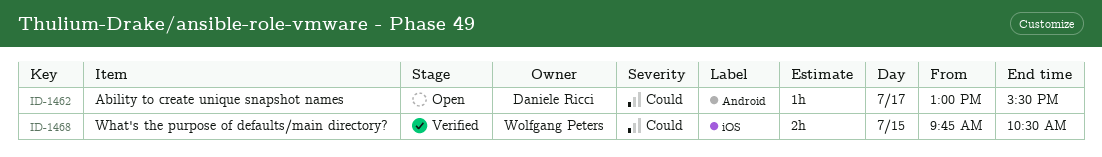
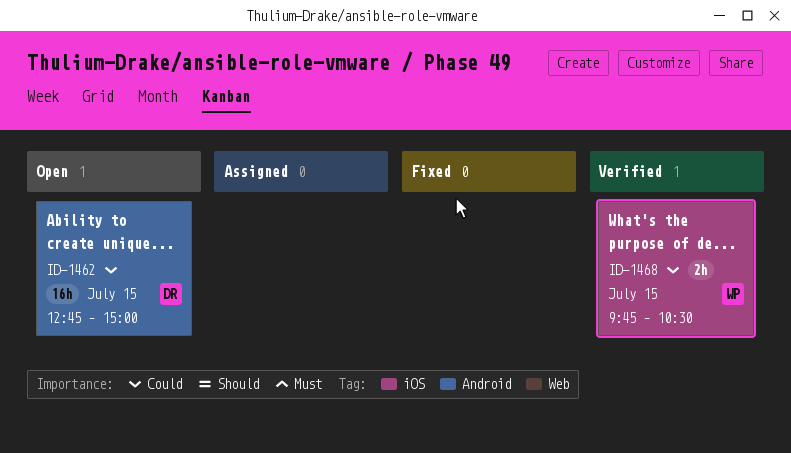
ID-1462, estimate: 1h -> 16h
ID-1462, day: Jul 17 -> Jul 15
ID-1462, begins: 13:00 -> 12:45
ID-1462, ends: 15:30 -> 15:00

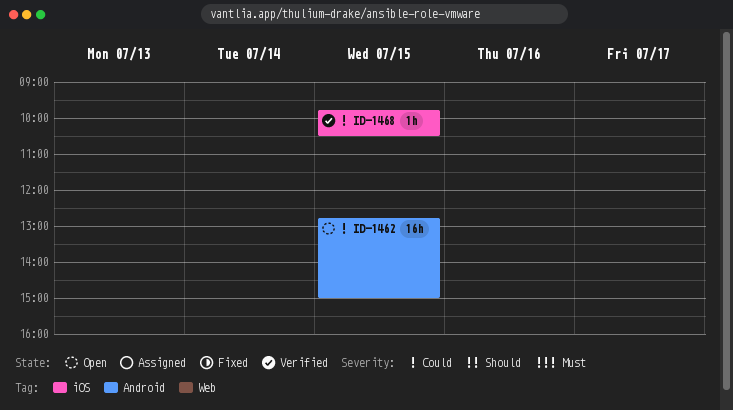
ID-1468, estimate: 2h -> 1h

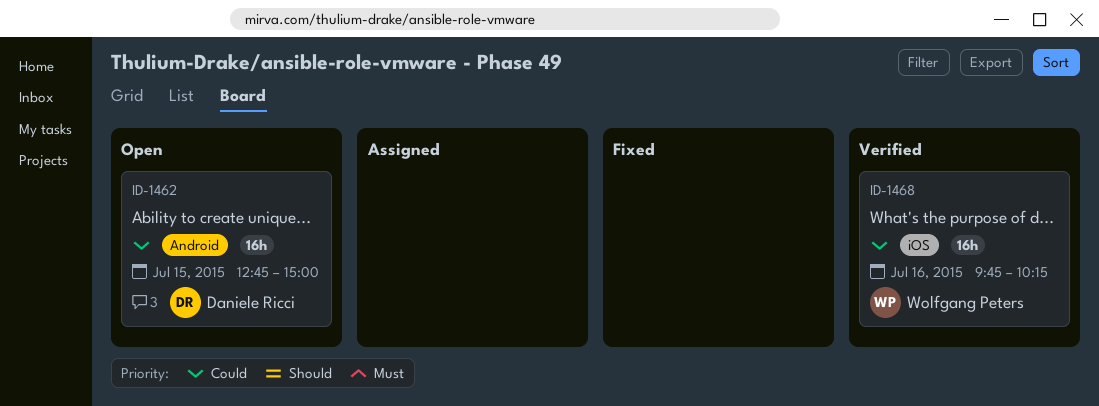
ID-1468, estimate: 1h -> 16h
ID-1468, day: Jul 15 -> Jul 16
ID-1468, ends: 10:30 -> 10:15

